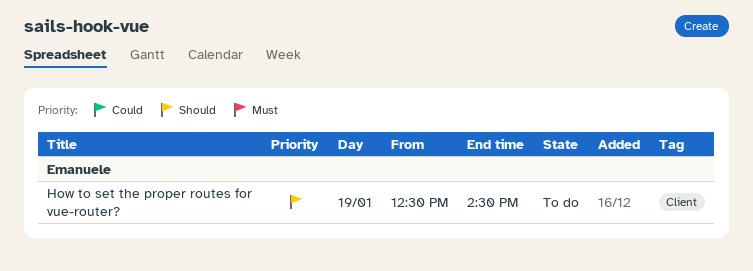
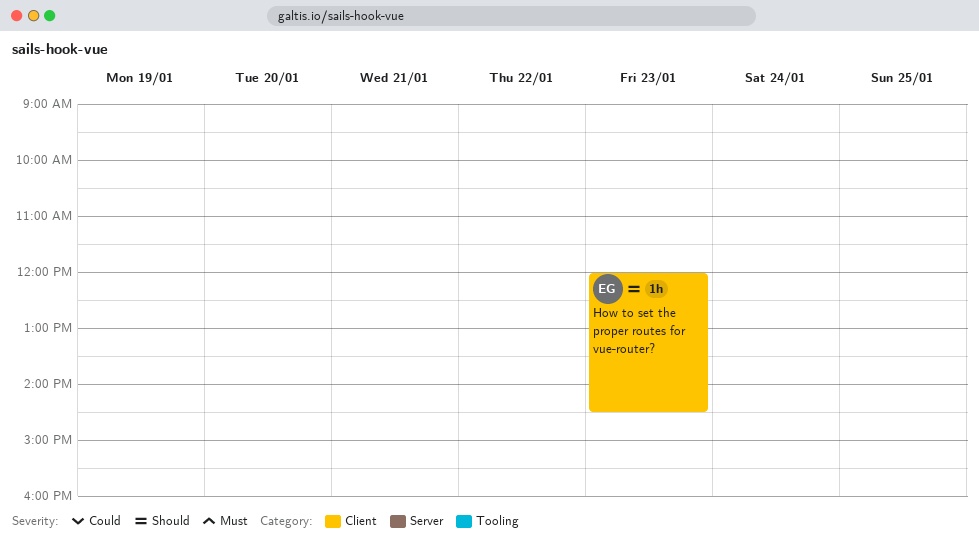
How to set the proper routes for vue-router?, day: Jan 19 -> Jan 23
How to set the proper routes for vue-router?, begins: 12:30 -> 12:00

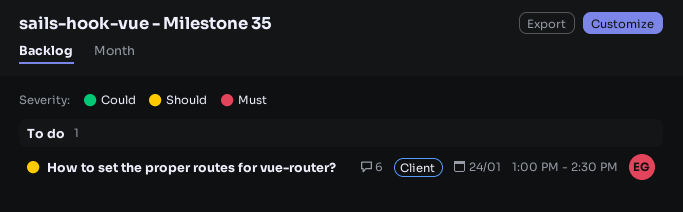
How to set the proper routes for vue-router?, day: Jan 23 -> Jan 24
How to set the proper routes for vue-router?, begins: 12:00 -> 13:00

